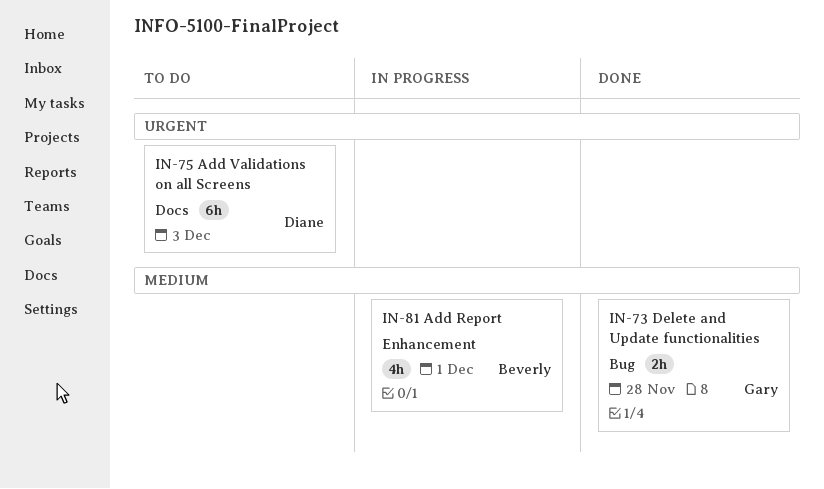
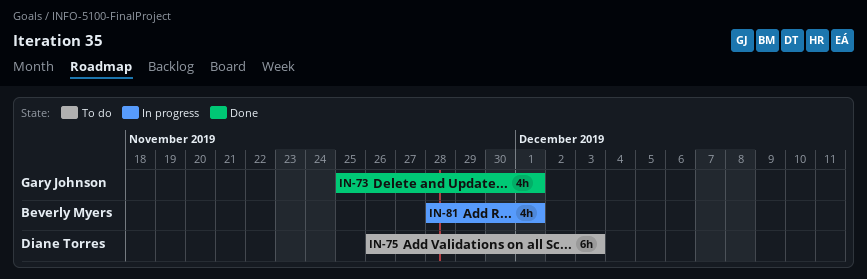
IN-73, estimate: 2h -> 4h
IN-73, due: Nov 28 -> Dec 1

